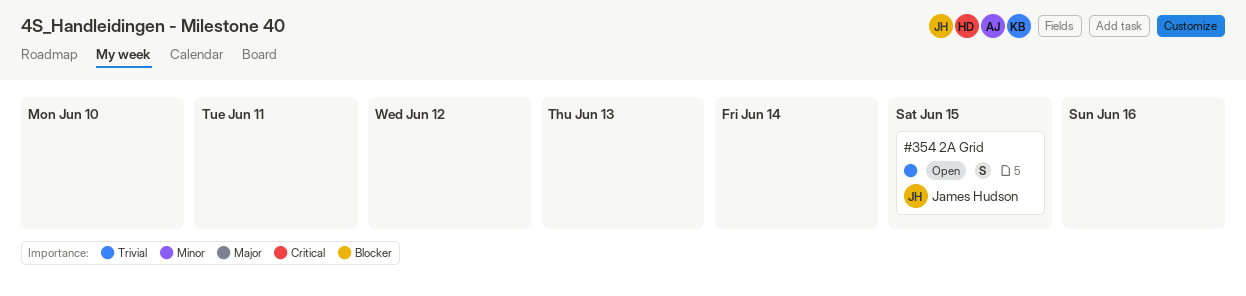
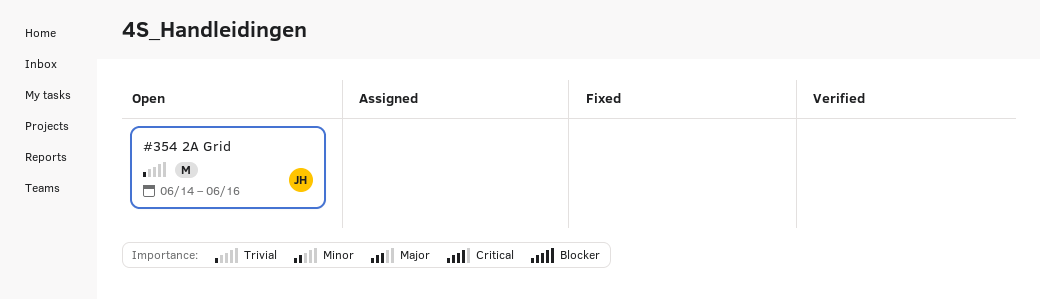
#354, estimate: S -> M
#354, due: Jun 15 -> Jun 16

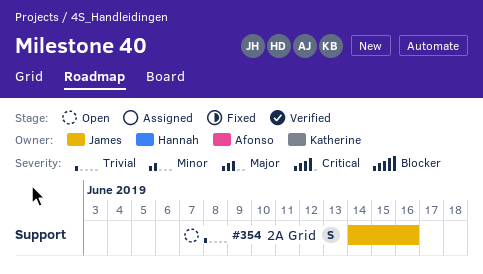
#354, estimate: M -> S

